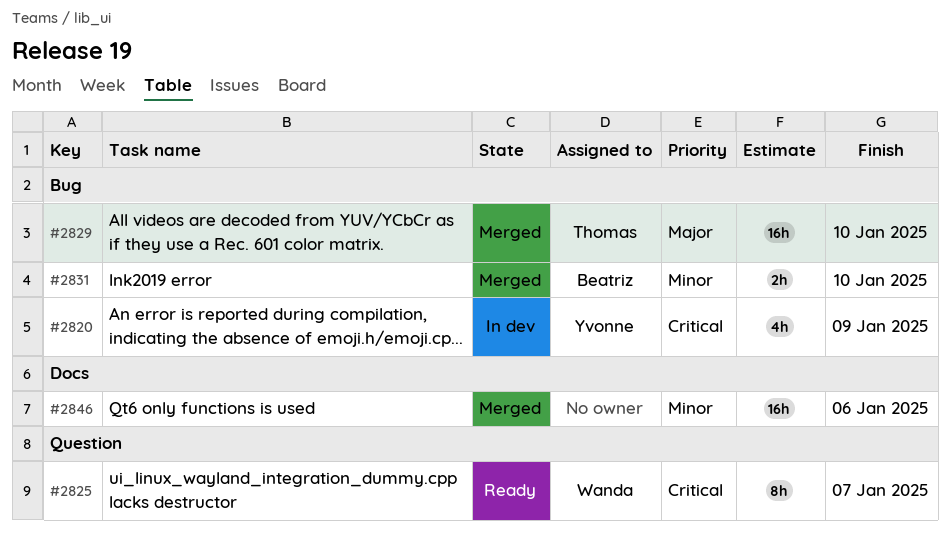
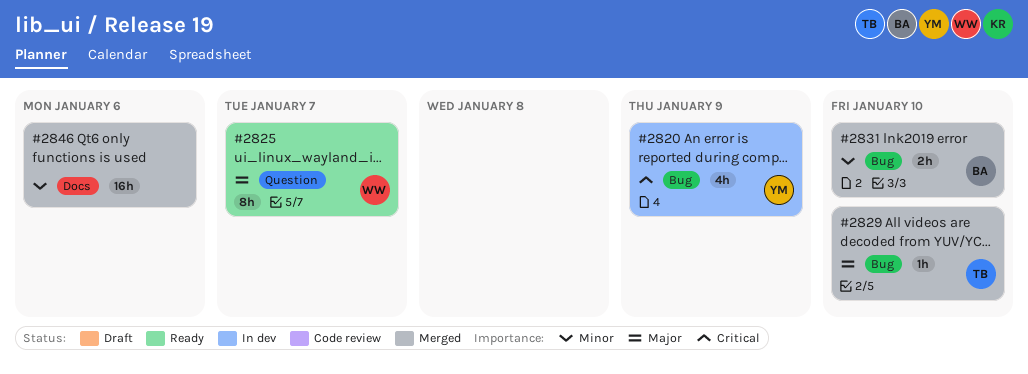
#2825, priority: Critical -> Major
#2829, estimate: 16h -> 1h

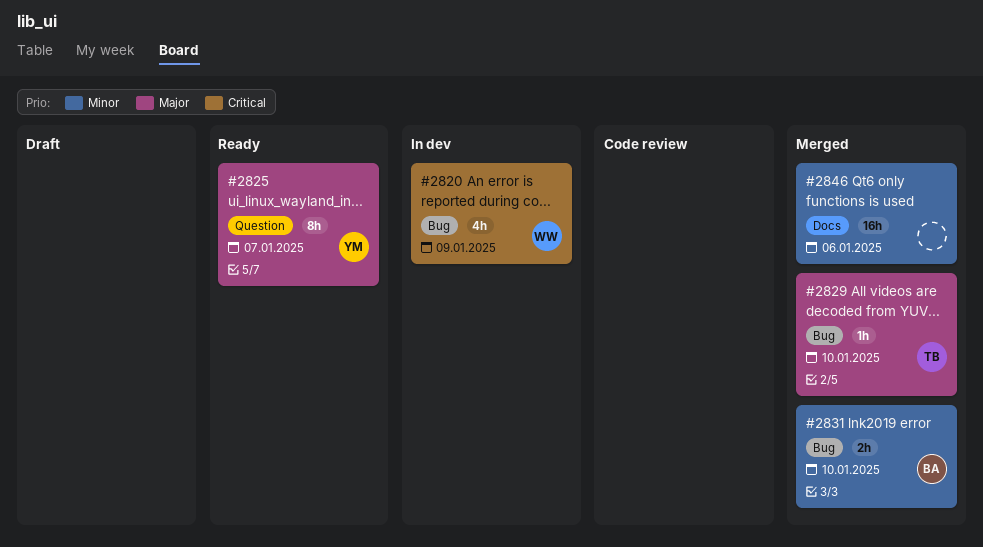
#2820, owner: YM -> WW
#2825, owner: WW -> YM

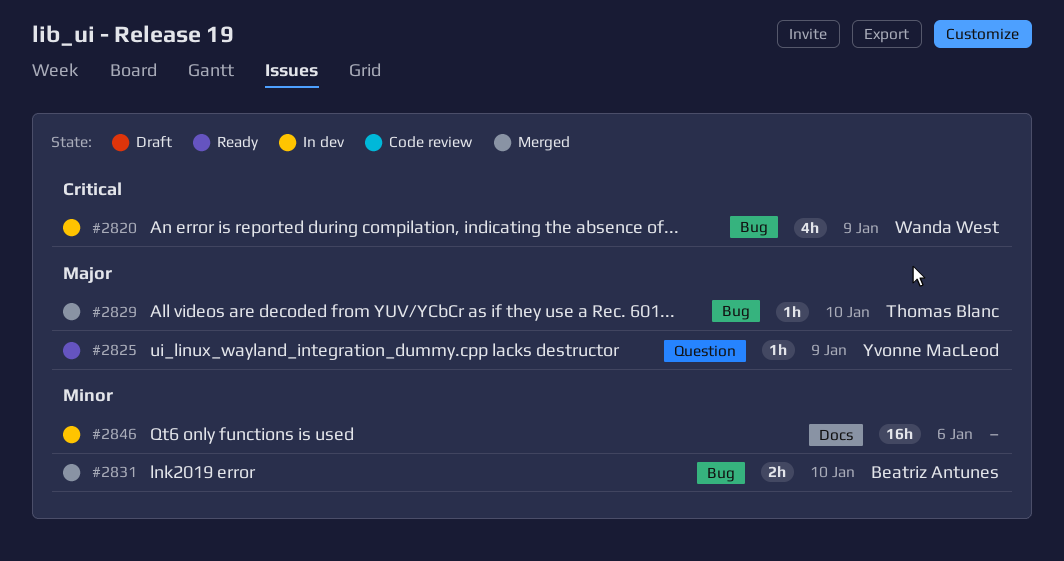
#2825, estimate: 8h -> 1h
#2825, due: Jan 7 -> Jan 9
#2846, status: Merged -> In dev

